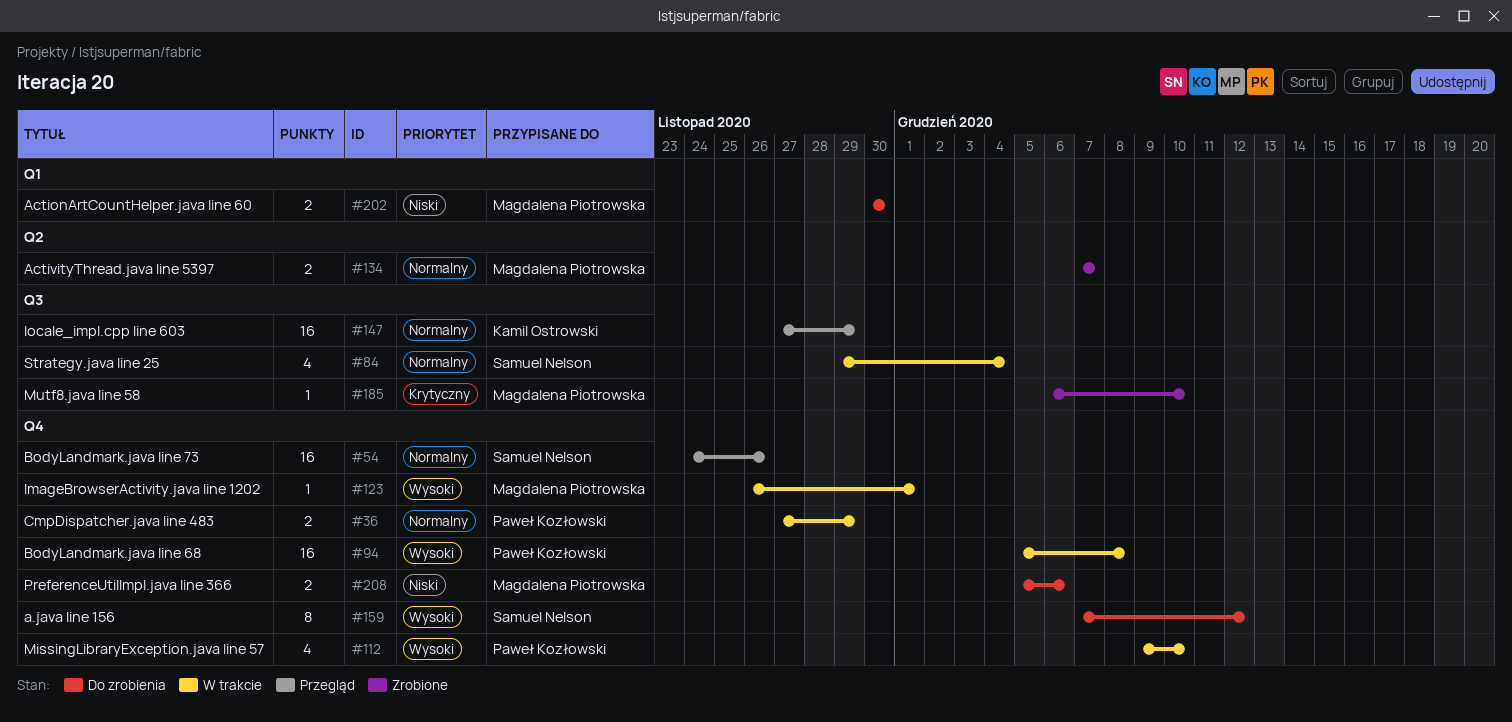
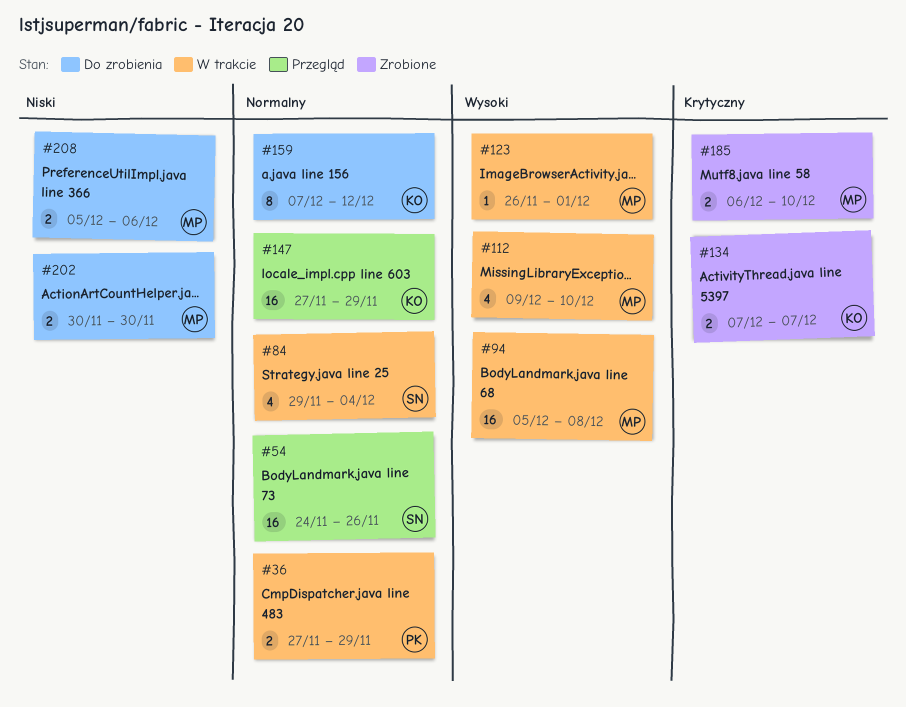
#94, owner: Paweł Kozłowski -> Magdalena Piotrowska
#112, owner: Paweł Kozłowski -> Magdalena Piotrowska
#134, owner: Magdalena Piotrowska -> Kamil Ostrowski
#134, priority: Normalny -> Krytyczny
#159, owner: Samuel Nelson -> Kamil Ostrowski
#159, priority: Wysoki -> Normalny
#185, estimate: 1 -> 2

